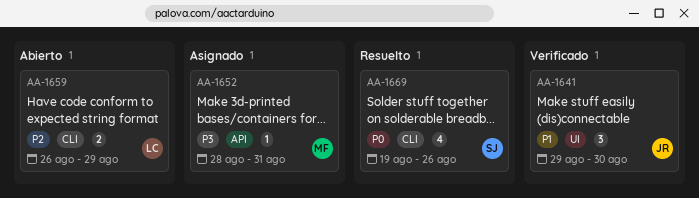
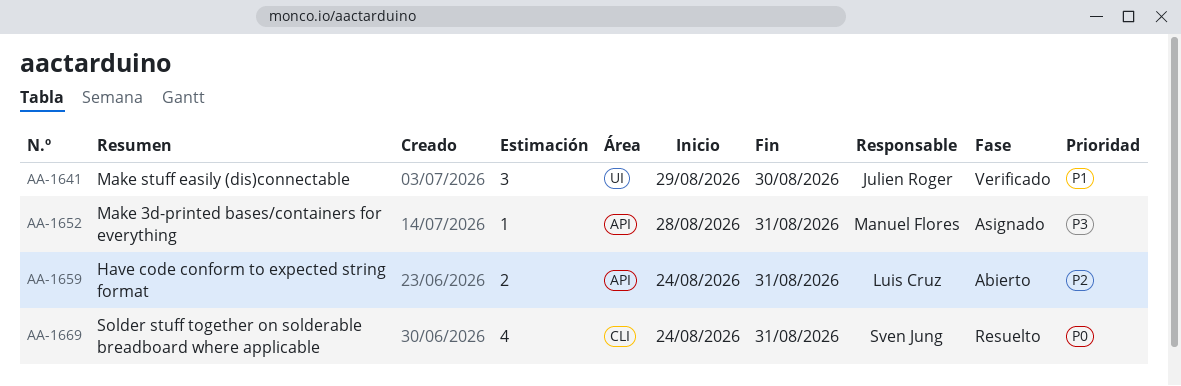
AA-1659, label: CLI -> API
AA-1659, start: Aug 26 -> Aug 24
AA-1659, due: Aug 29 -> Aug 31
AA-1669, start: Aug 19 -> Aug 24
AA-1669, due: Aug 26 -> Aug 31

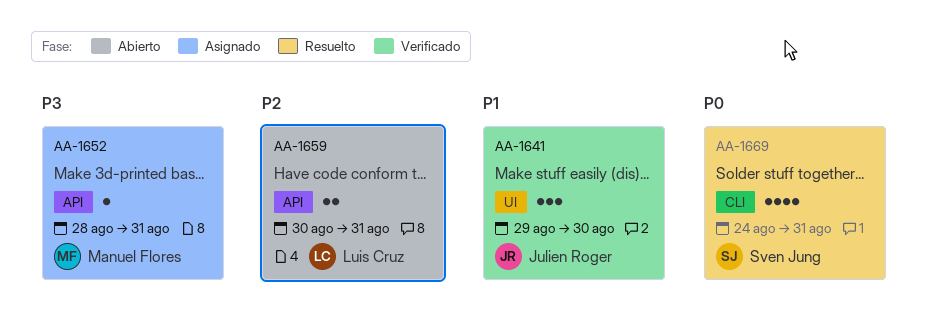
AA-1659, start: Aug 24 -> Aug 30

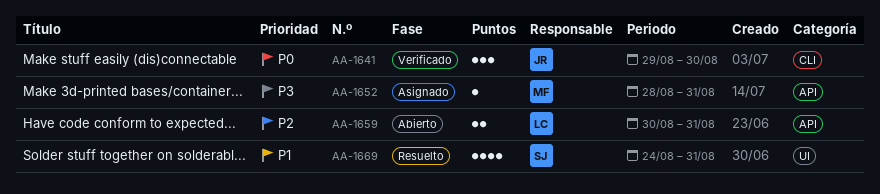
AA-1641, priority: P1 -> P0
AA-1641, label: UI -> CLI
AA-1669, priority: P0 -> P1
AA-1669, label: CLI -> UI

